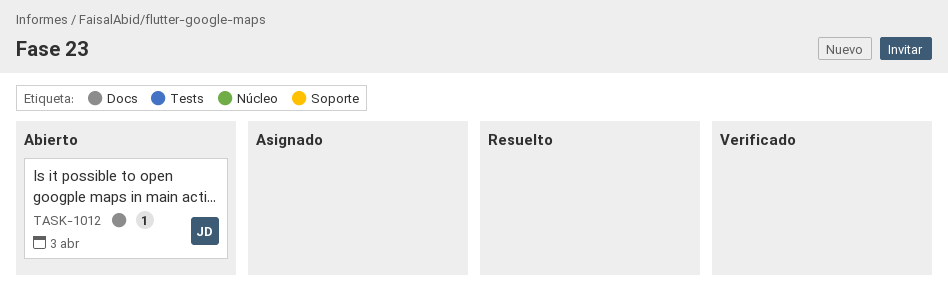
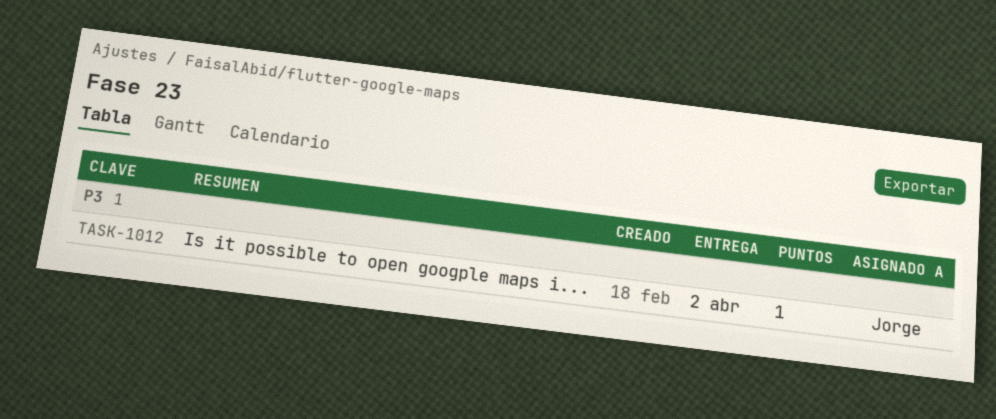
TASK-1012, due: Apr 3 -> Apr 2

